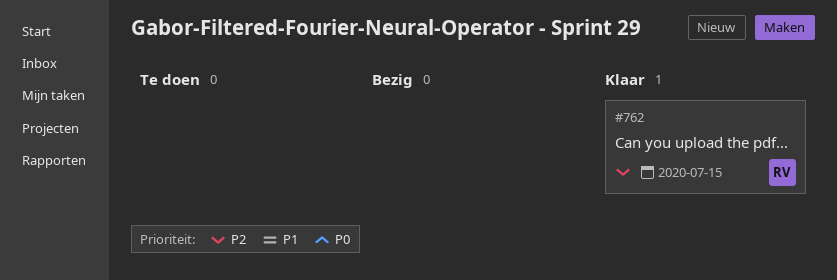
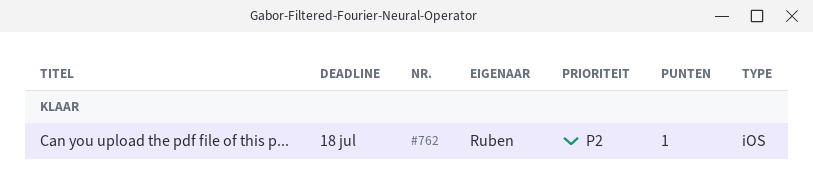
#762, due: Jul 15 -> Jul 18

